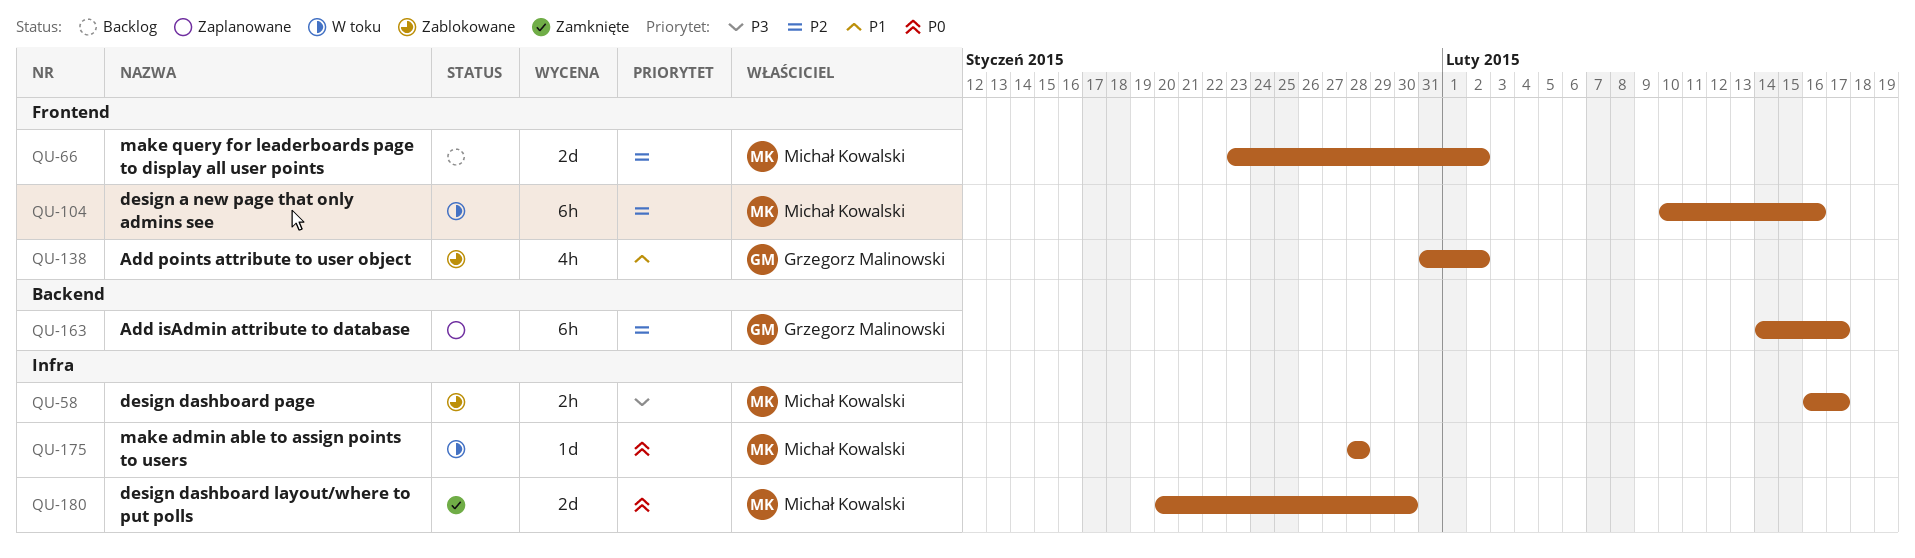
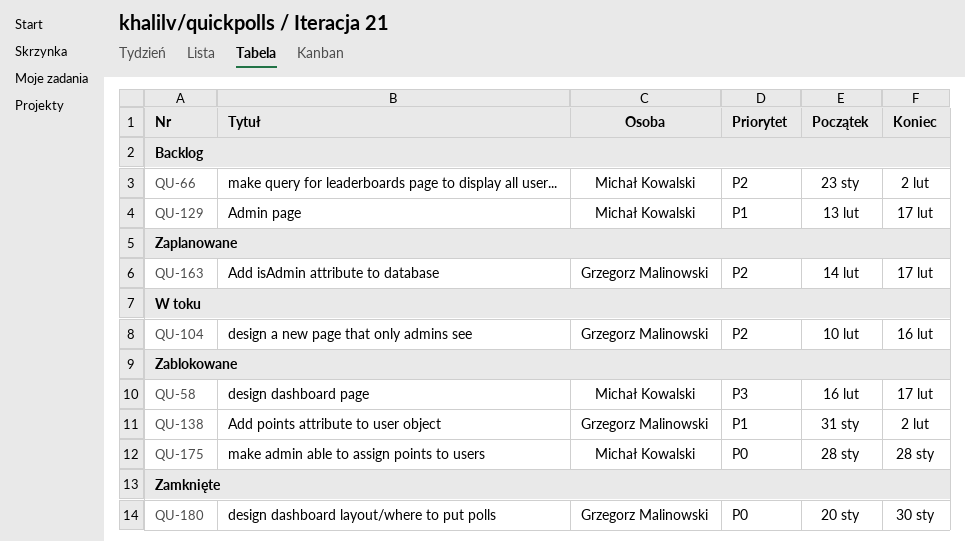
QU-104, owner: Michał Kowalski -> Grzegorz Malinowski
QU-129: none -> present
QU-175, status: W toku -> Zablokowane
QU-180, owner: Michał Kowalski -> Grzegorz Malinowski

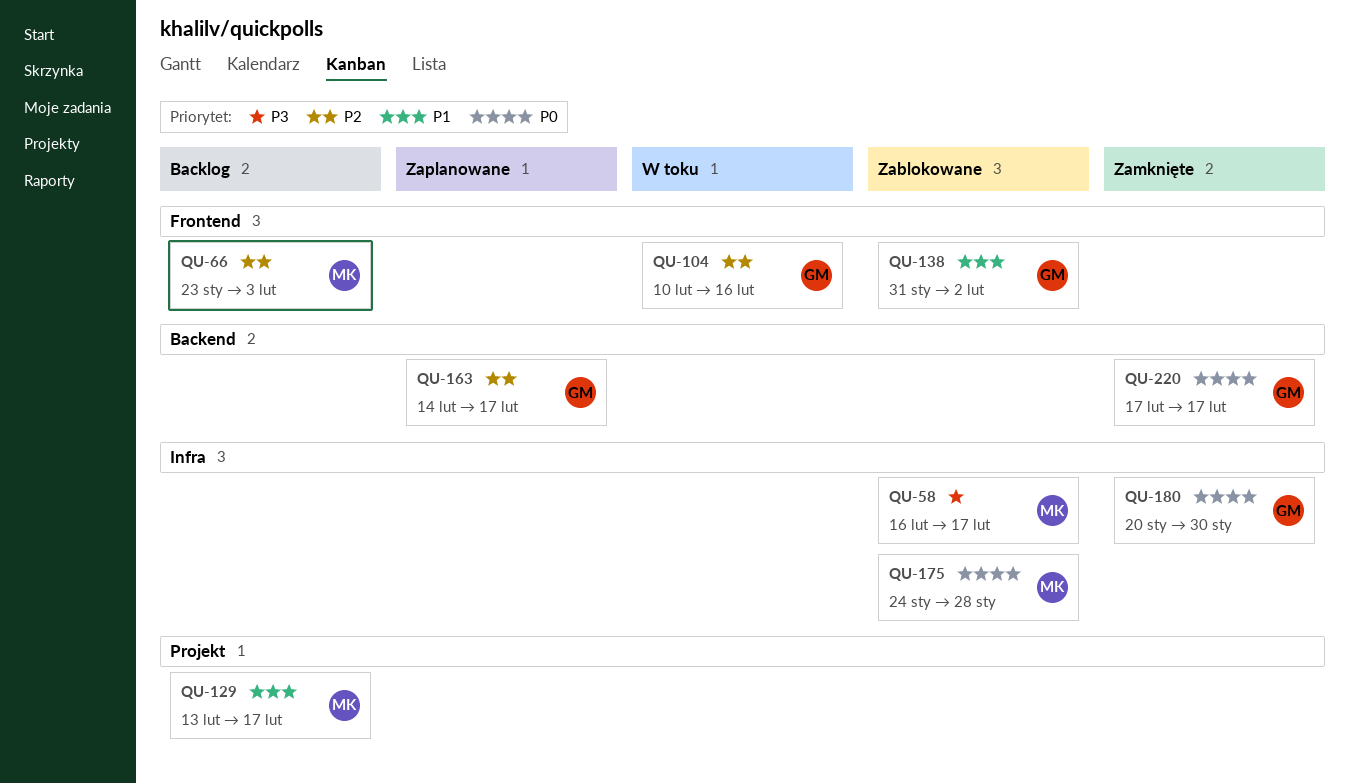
QU-66, due: Feb 2 -> Feb 3
QU-175, start: Jan 28 -> Jan 24
QU-220: none -> present

